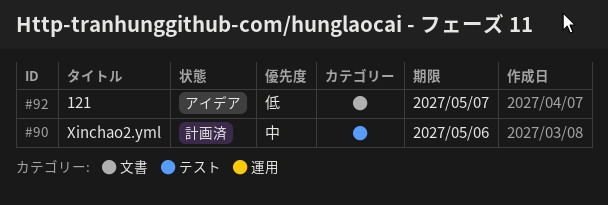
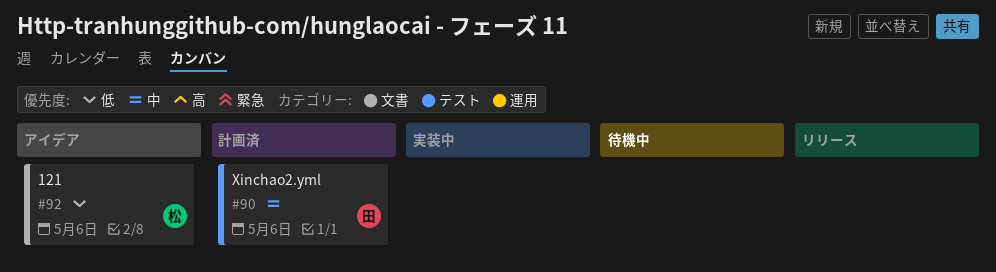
#92, due: May 7 -> May 6

